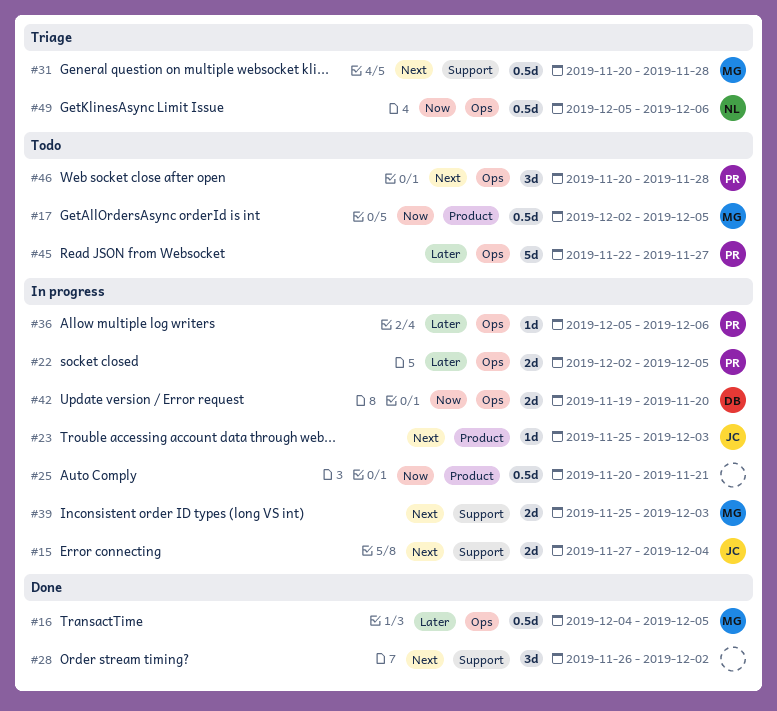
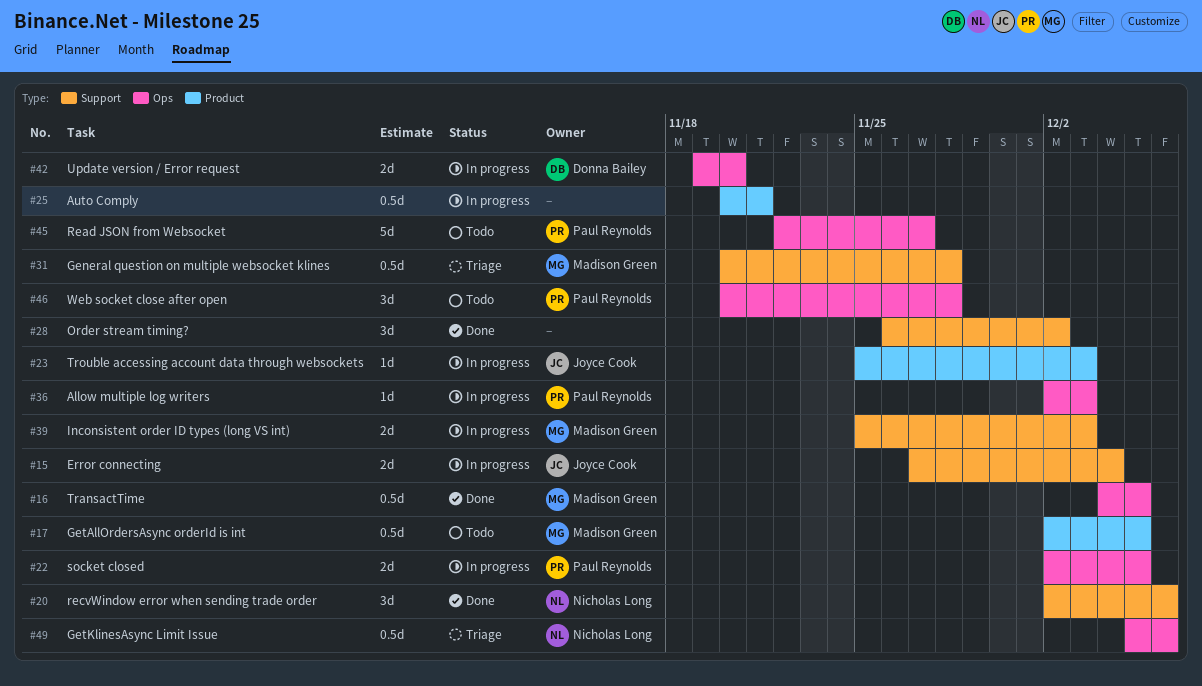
#20: none -> present
#36, start: Dec 5 -> Dec 2
#36, due: Dec 6 -> Dec 3

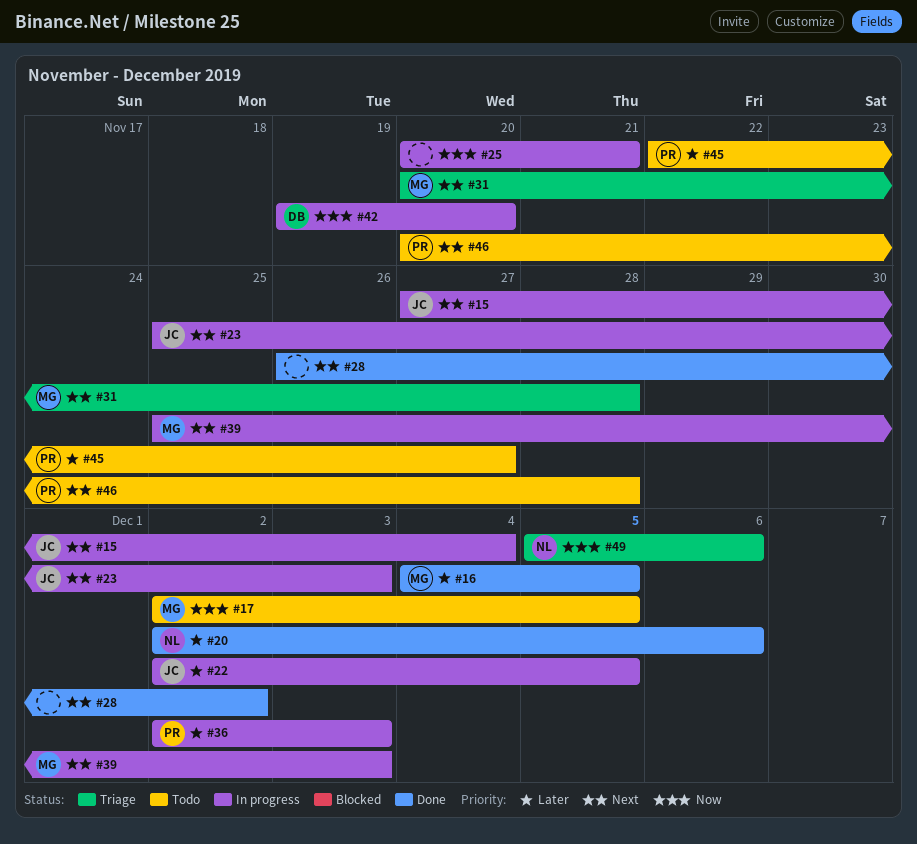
#22, owner: Paul Reynolds -> Joyce Cook

